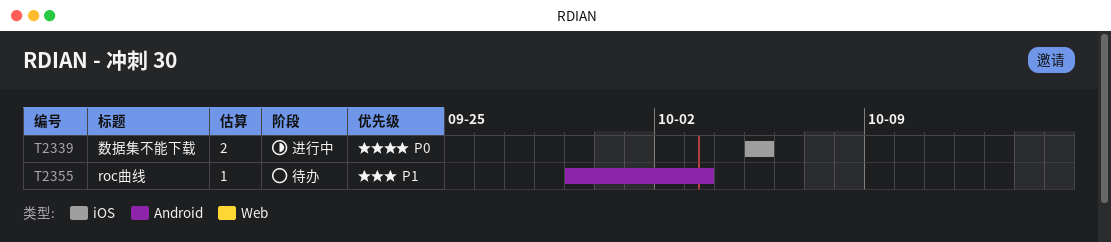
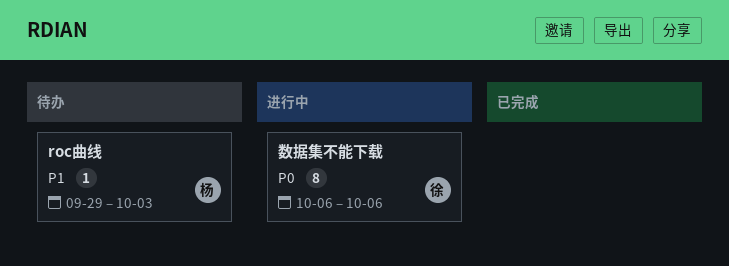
数据集不能下载, estimate: 2 -> 8
数据集不能下载, start: Oct 5 -> Oct 6
数据集不能下载, due: Oct 5 -> Oct 6

